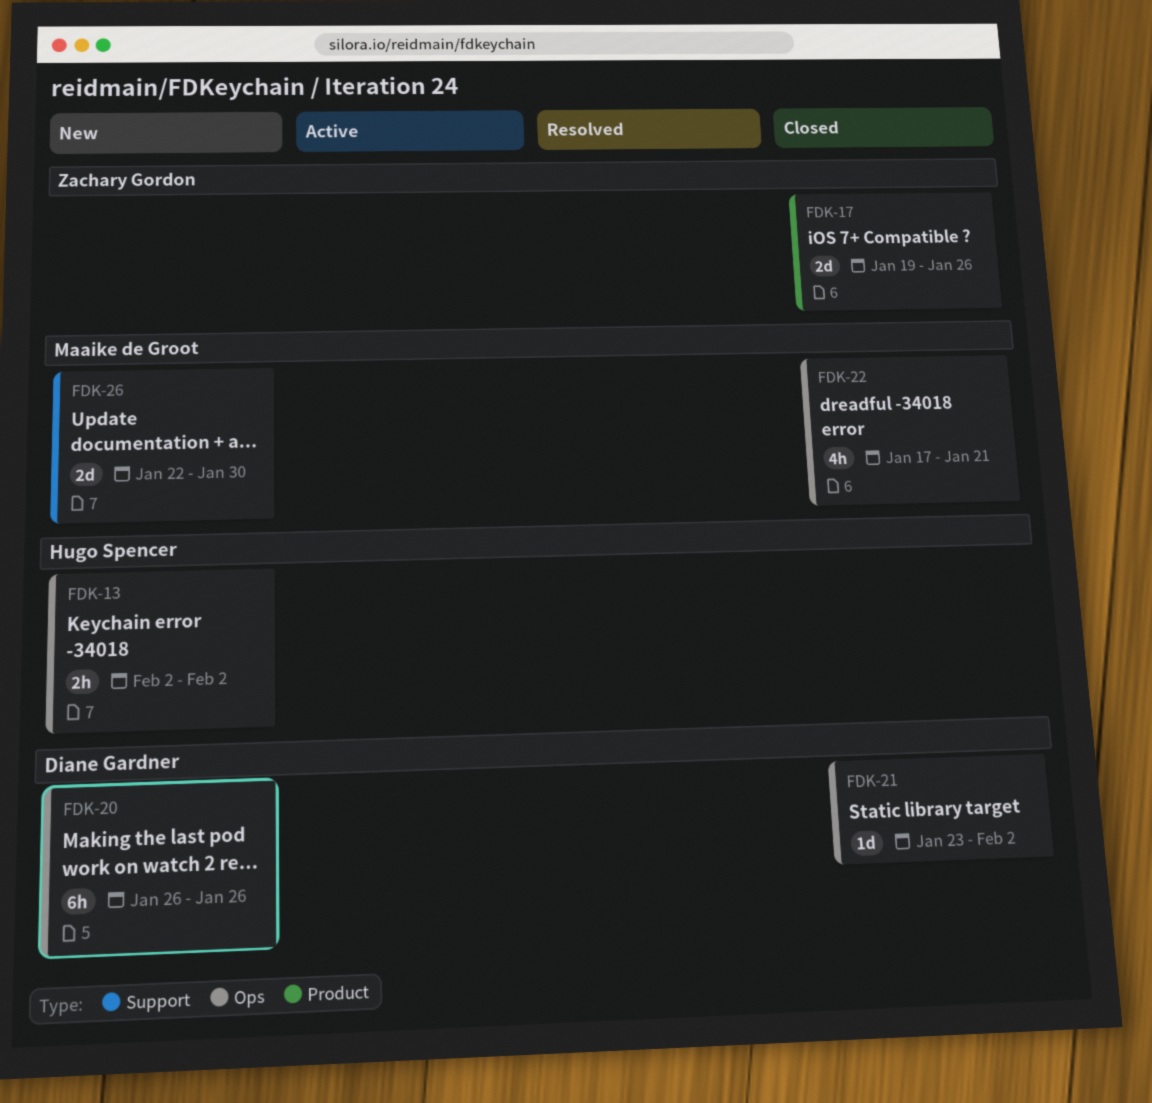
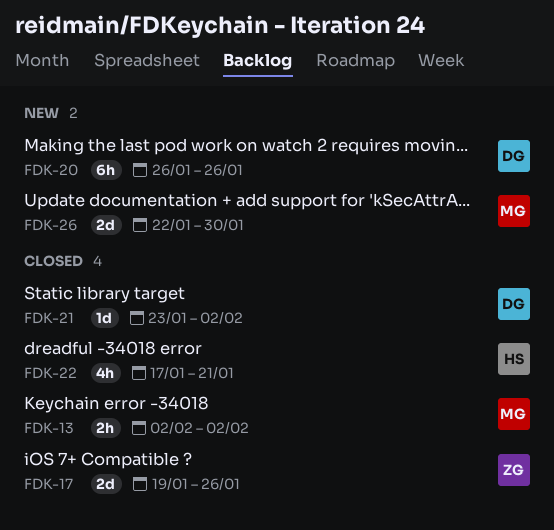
FDK-13, status: New -> Closed
FDK-13, owner: Hugo Spencer -> Maaike de Groot
FDK-22, owner: Maaike de Groot -> Hugo Spencer

